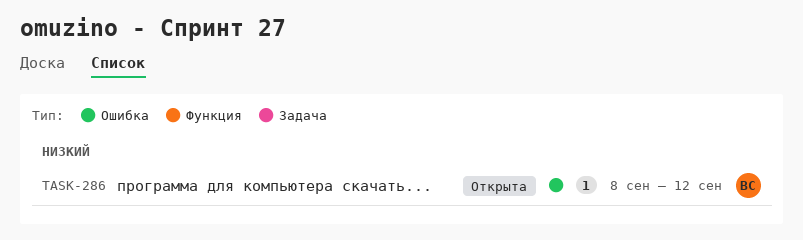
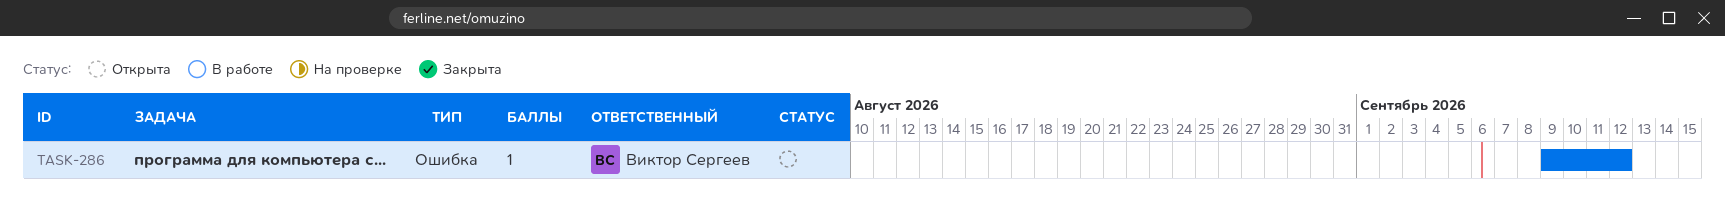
TASK-286, start: Sep 8 -> Sep 9

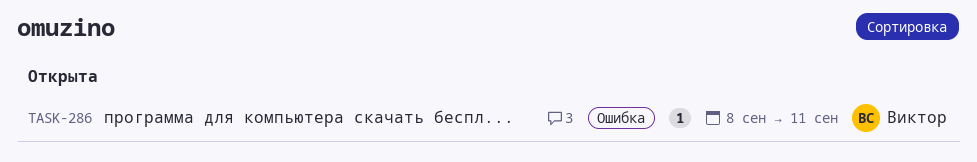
TASK-286, start: Sep 9 -> Sep 8
TASK-286, due: Sep 12 -> Sep 11

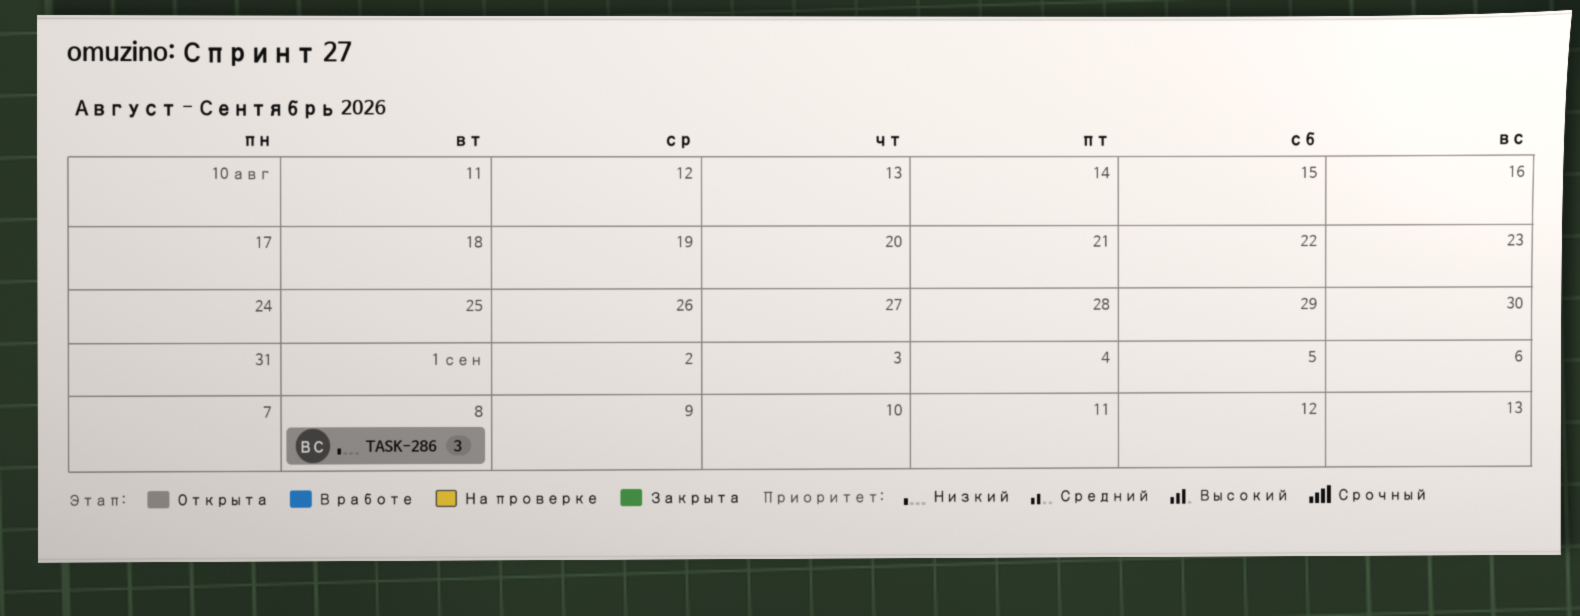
TASK-286, estimate: 1 -> 3
TASK-286, due: Sep 11 -> Sep 8

